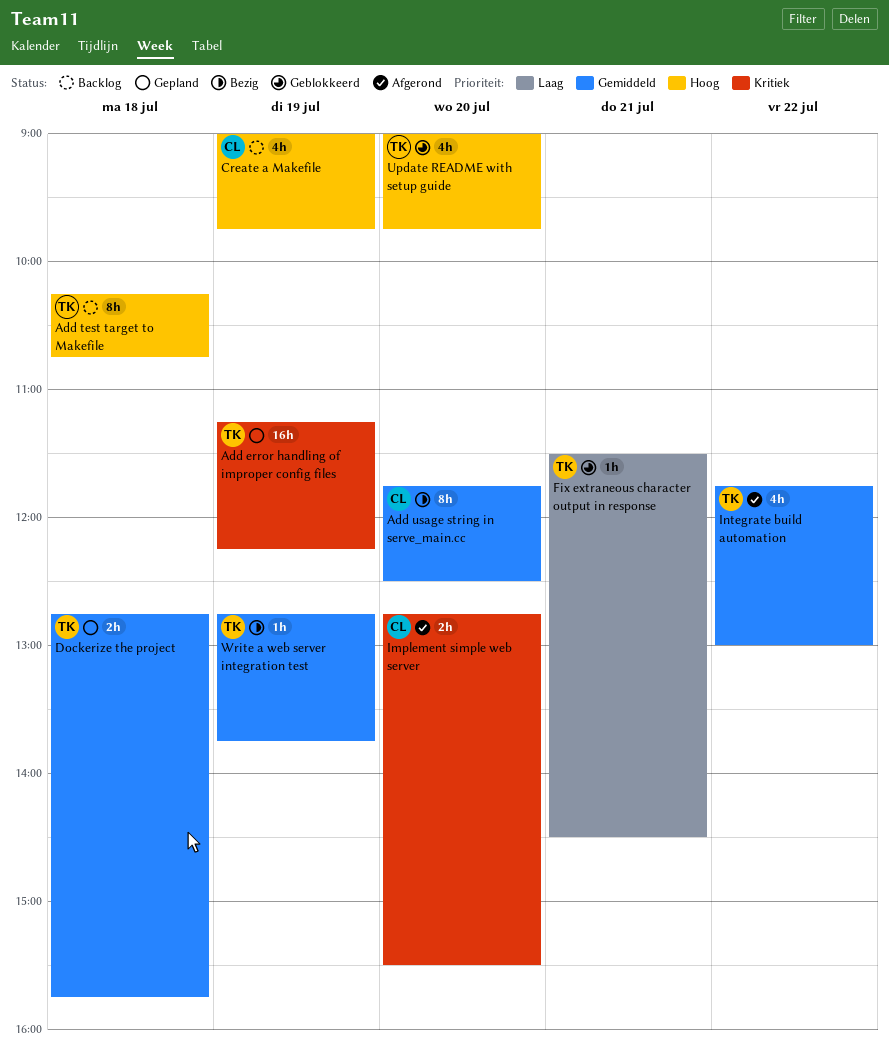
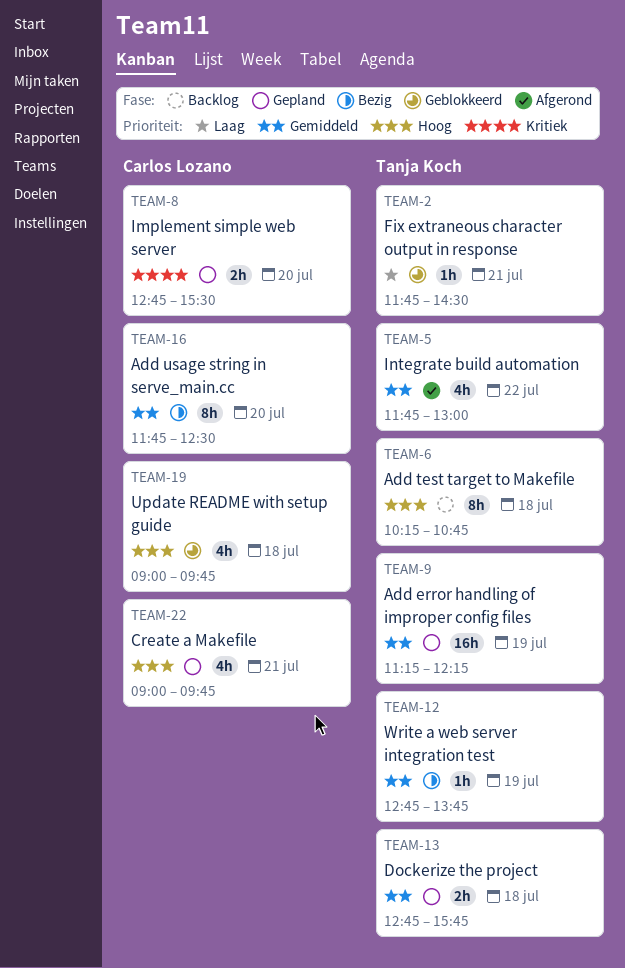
Add error handling of improper config files, priority: Kritiek -> Gemiddeld
Create a Makefile, status: Backlog -> Gepland
Create a Makefile, day: Jul 19 -> Jul 21
Fix extraneous character output in response, begins: 11:30 -> 11:45
Implement simple web server, status: Afgerond -> Gepland
Update README with setup guide, owner: Tanja Koch -> Carlos Lozano
Update README with setup guide, day: Jul 20 -> Jul 18

